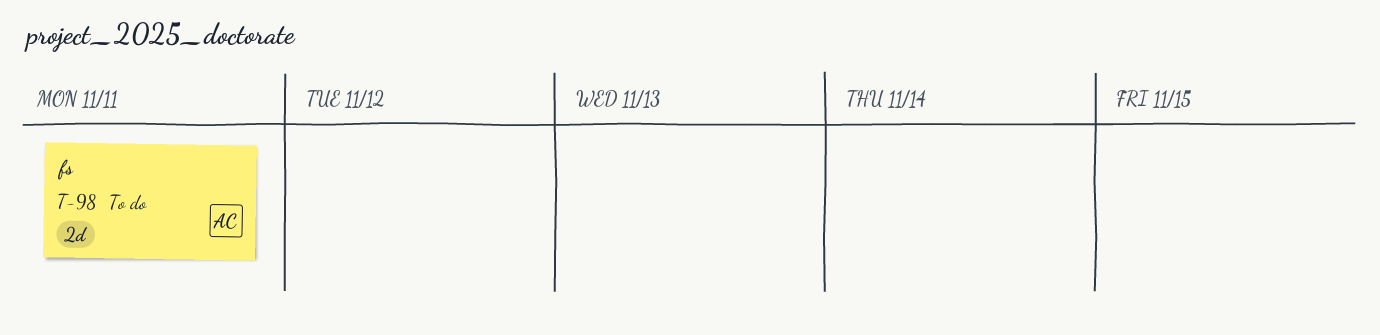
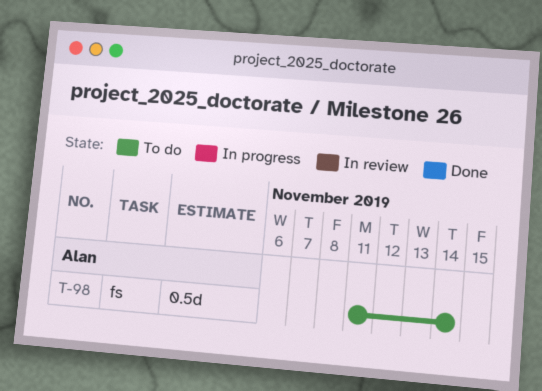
T-98, estimate: 2d -> 0.5d
T-98, due: Nov 11 -> Nov 14

